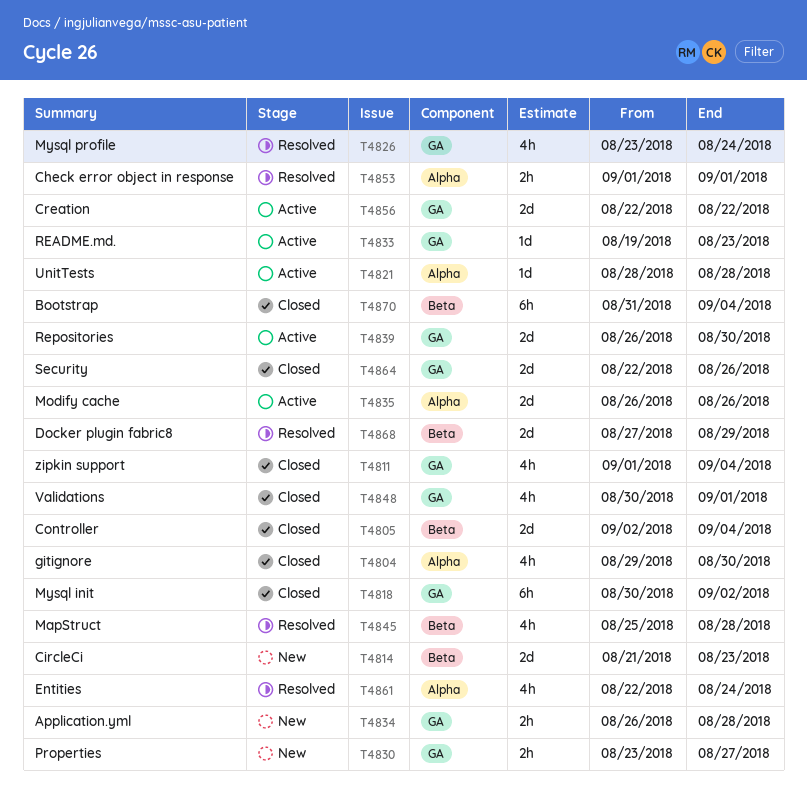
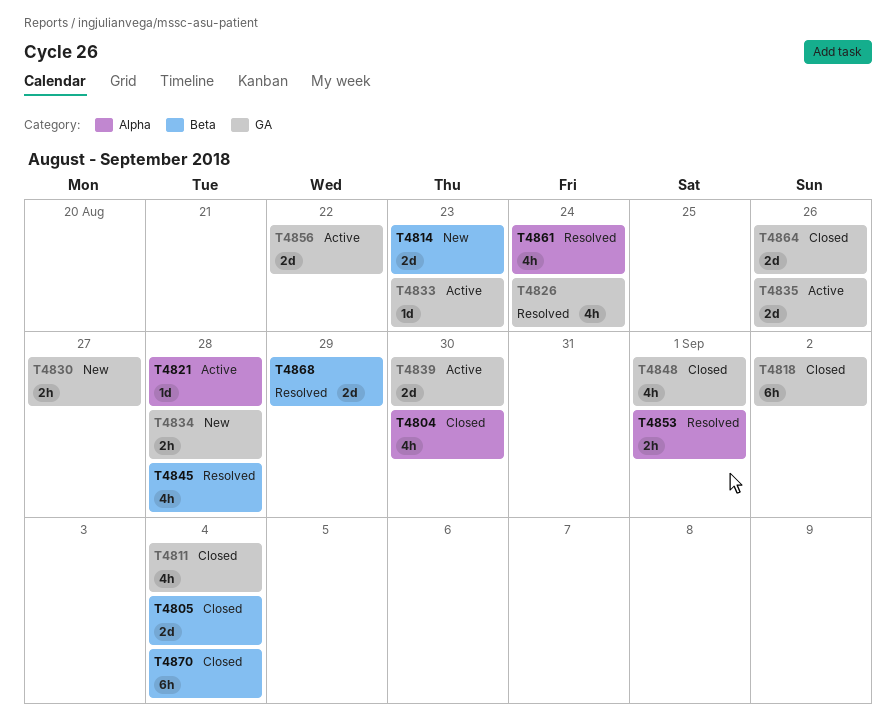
T4835, label: Alpha -> GA

